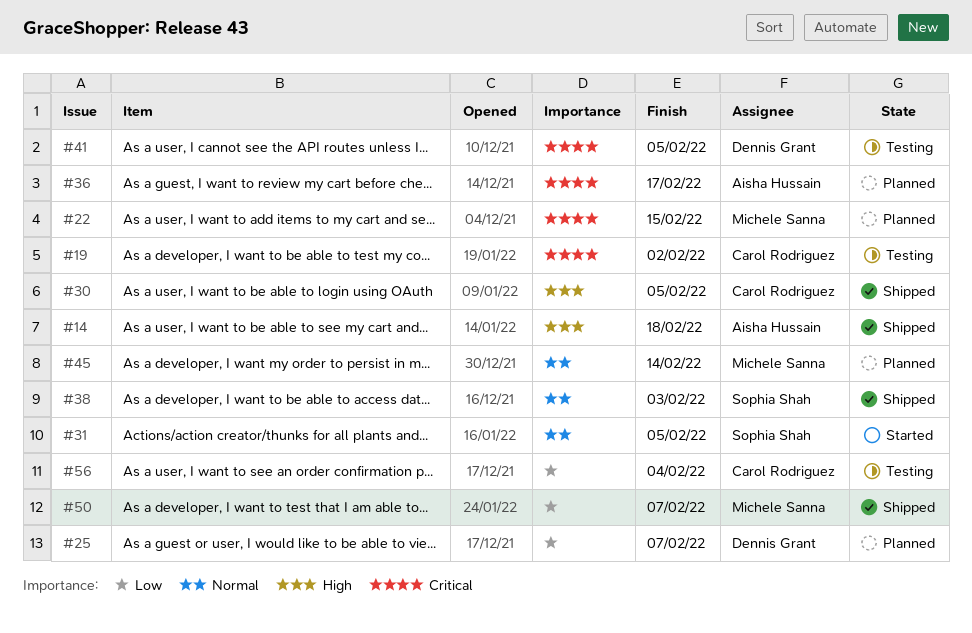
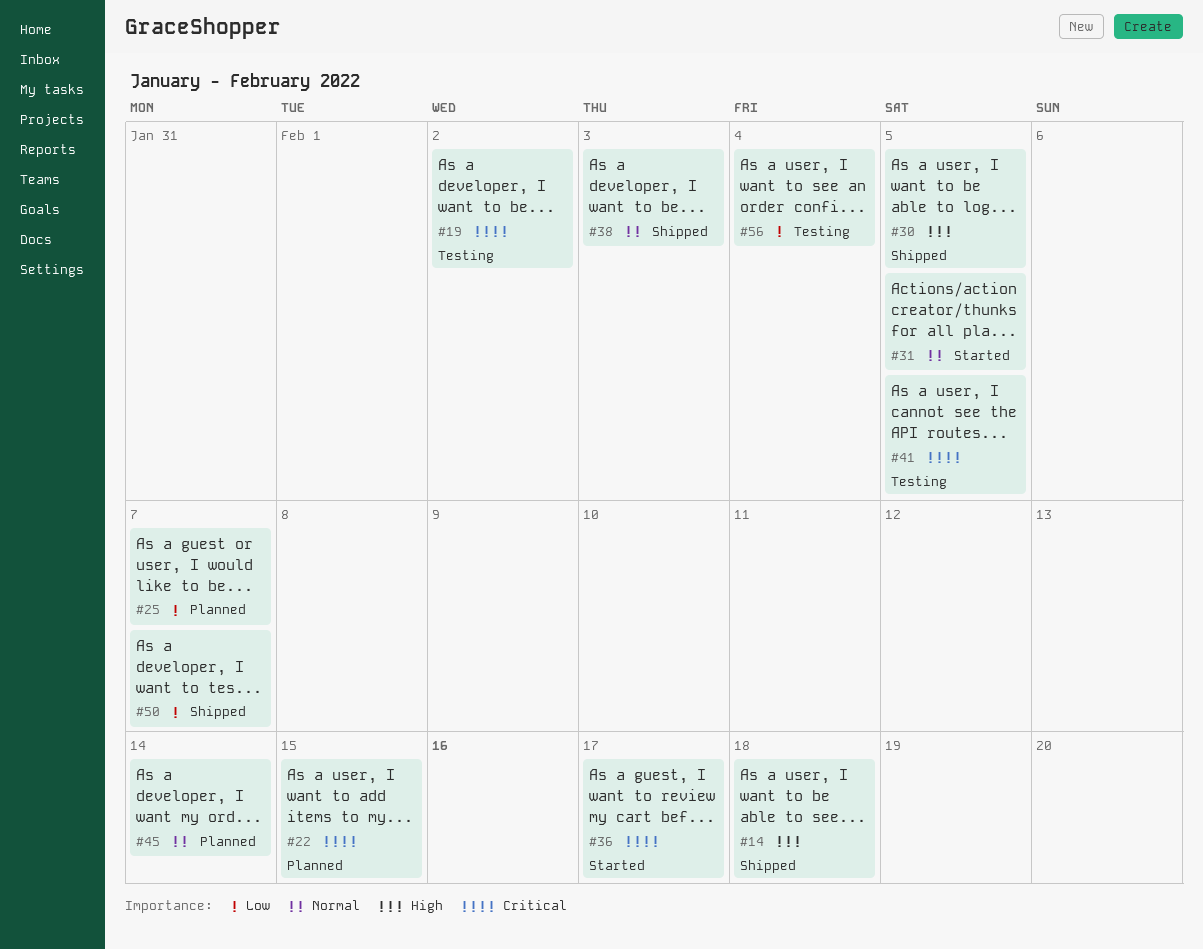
#36, status: Planned -> Started

